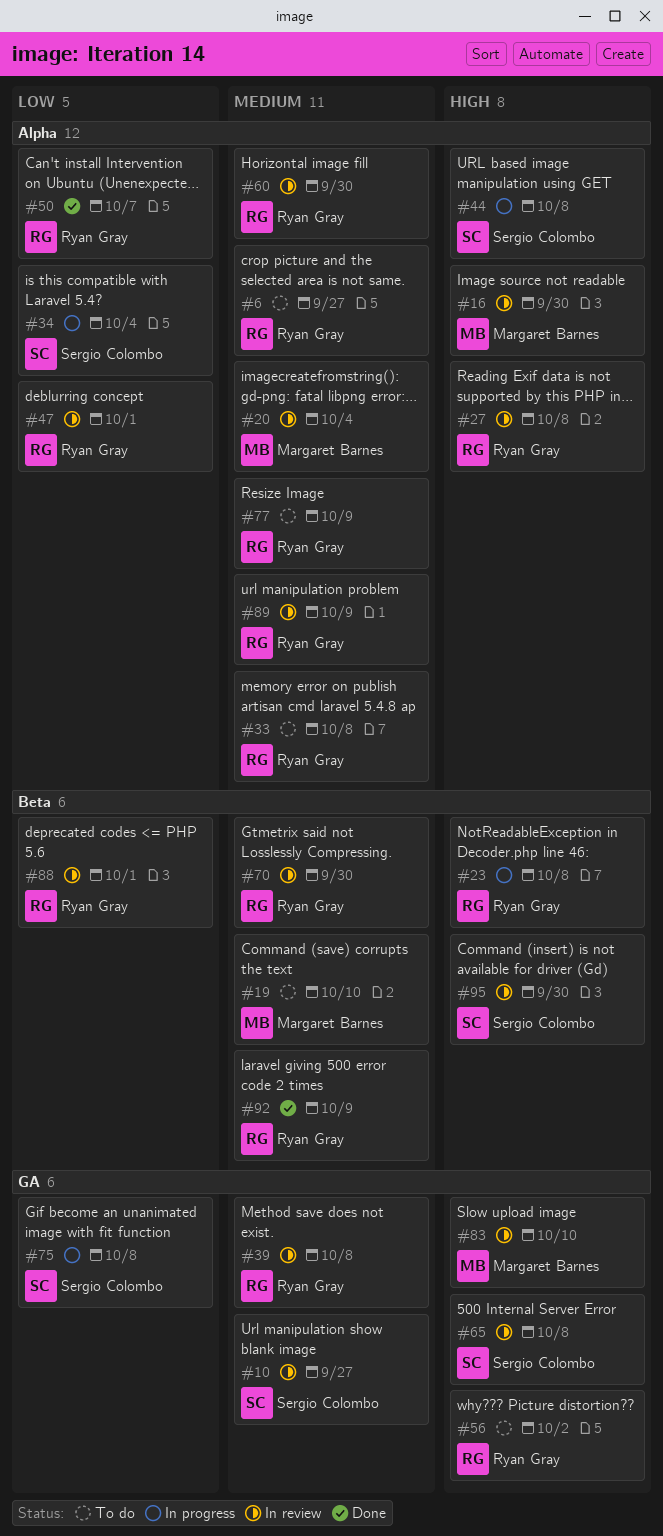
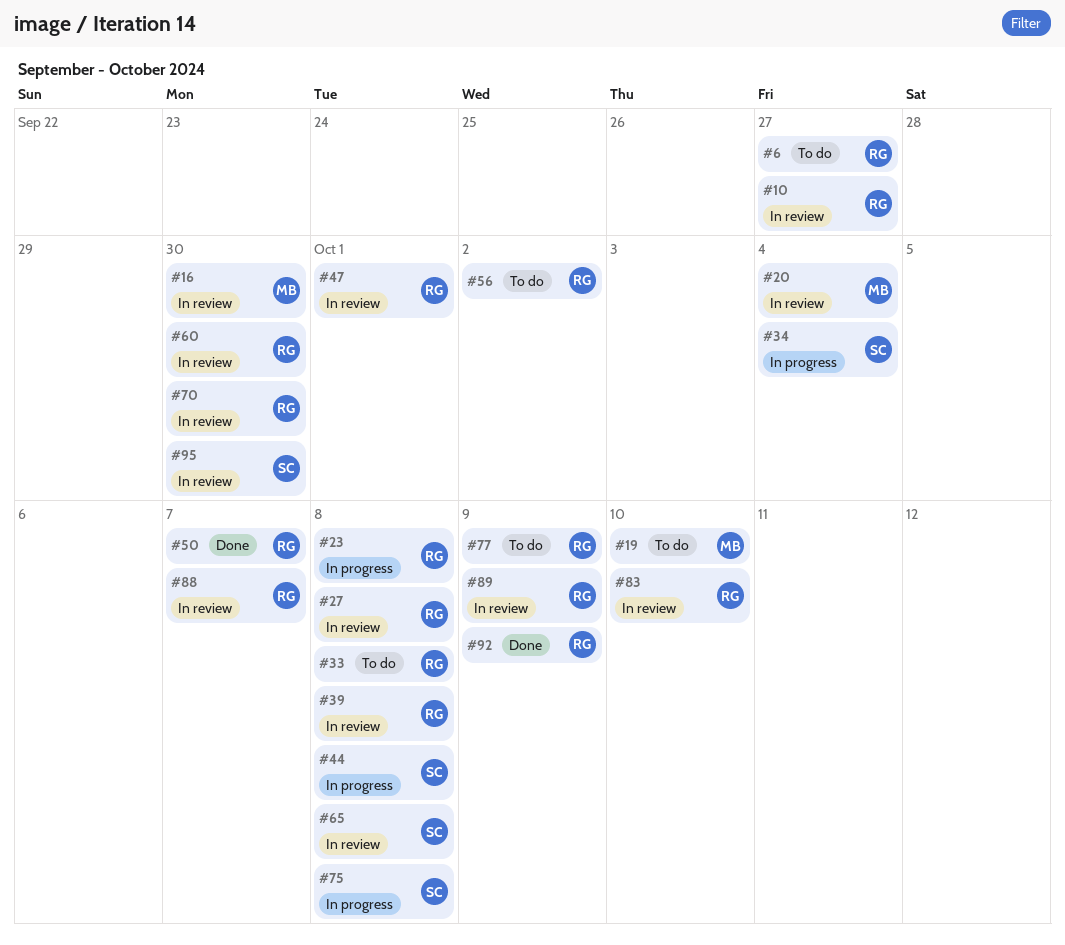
#10, owner: Sergio Colombo -> Ryan Gray
#83, owner: Margaret Barnes -> Ryan Gray
#88, due: Oct 1 -> Oct 7

